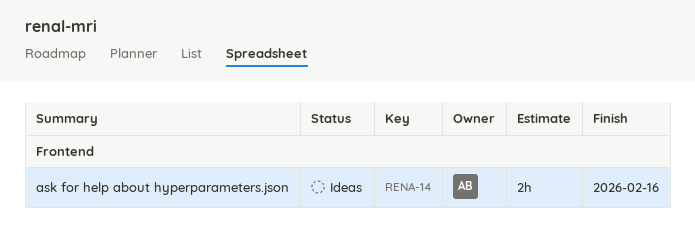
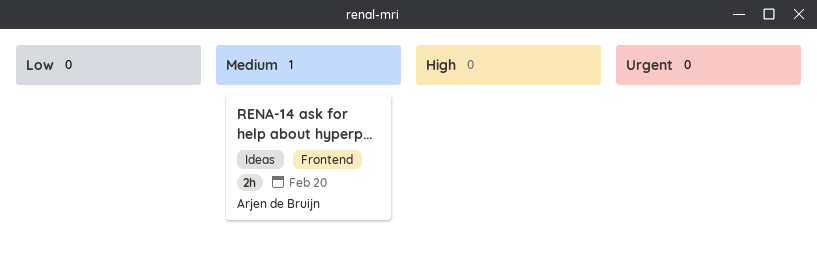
RENA-14, due: Feb 16 -> Feb 20

